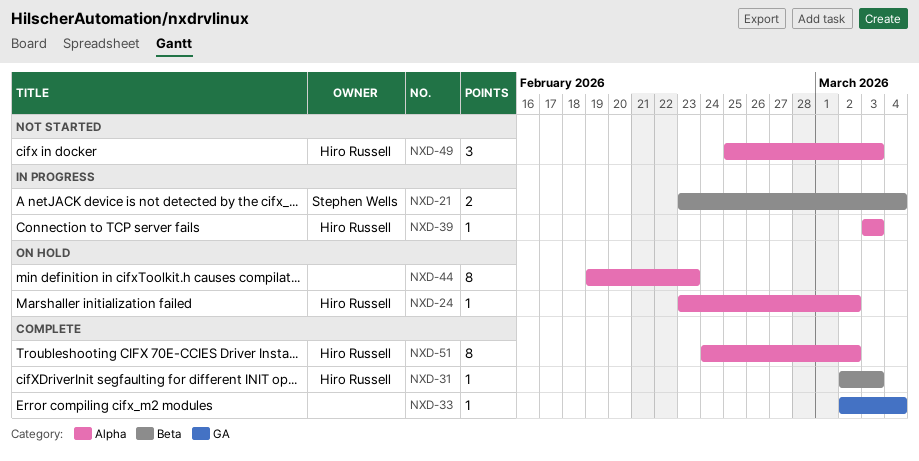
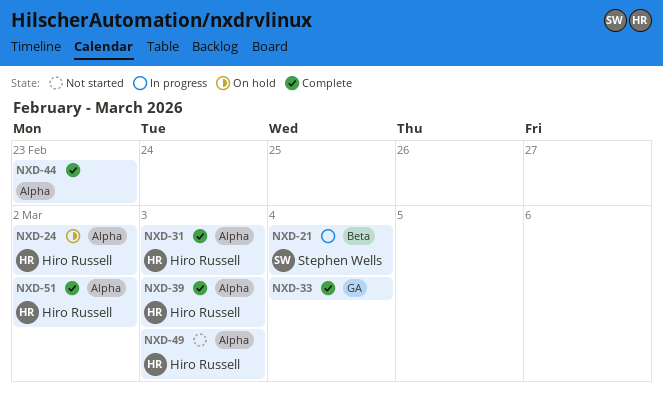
NXD-31, label: Beta -> Alpha
NXD-39, status: In progress -> Complete
NXD-44, status: On hold -> Complete

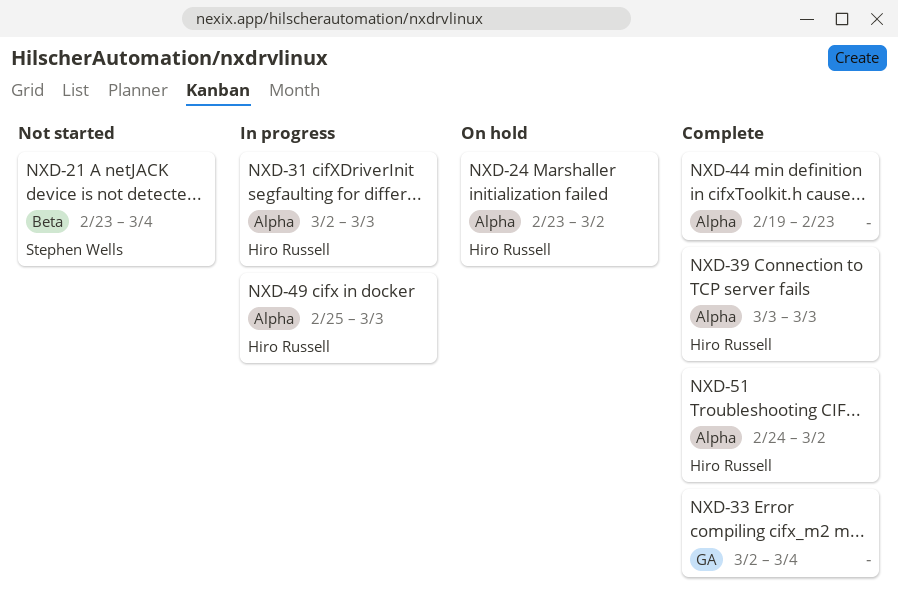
NXD-21, status: In progress -> Not started
NXD-31, status: Complete -> In progress
NXD-49, status: Not started -> In progress

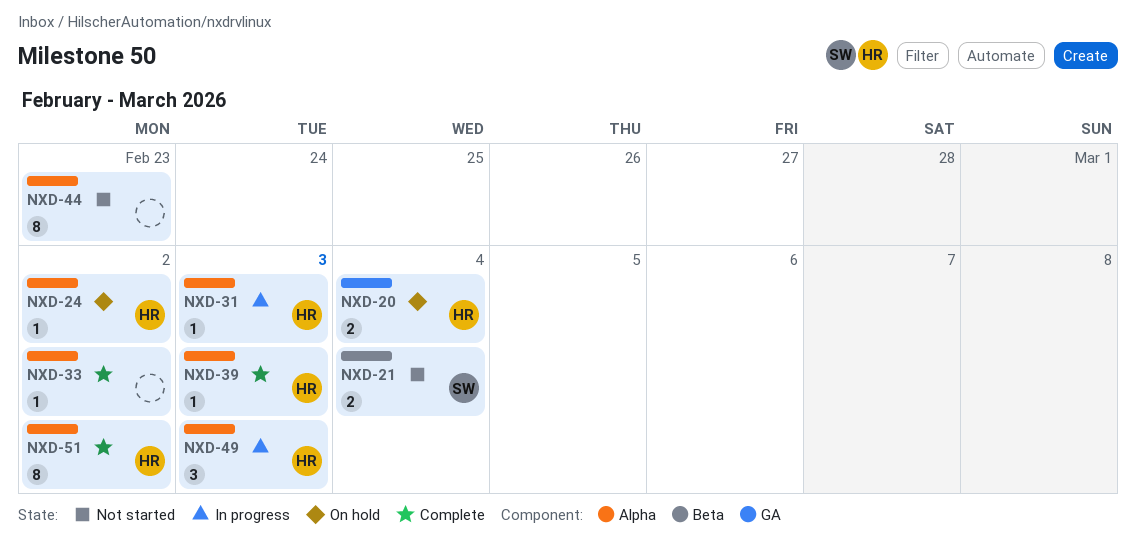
NXD-20: none -> present
NXD-33, label: GA -> Alpha
NXD-33, due: Mar 4 -> Mar 2
NXD-44, status: Complete -> Not started

